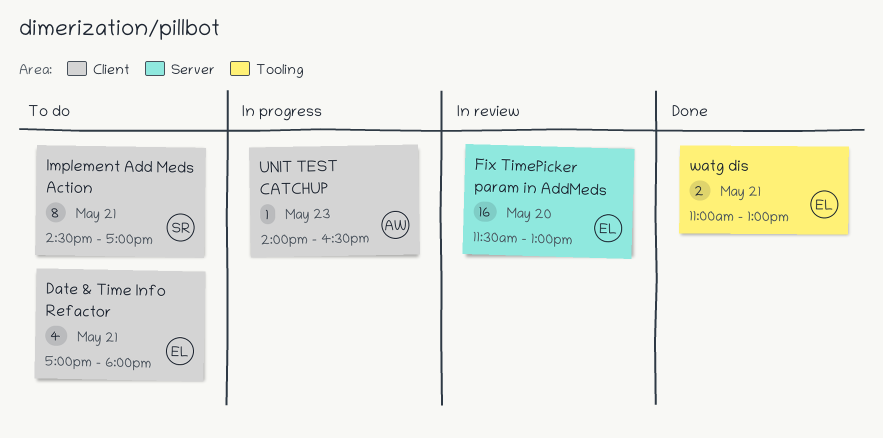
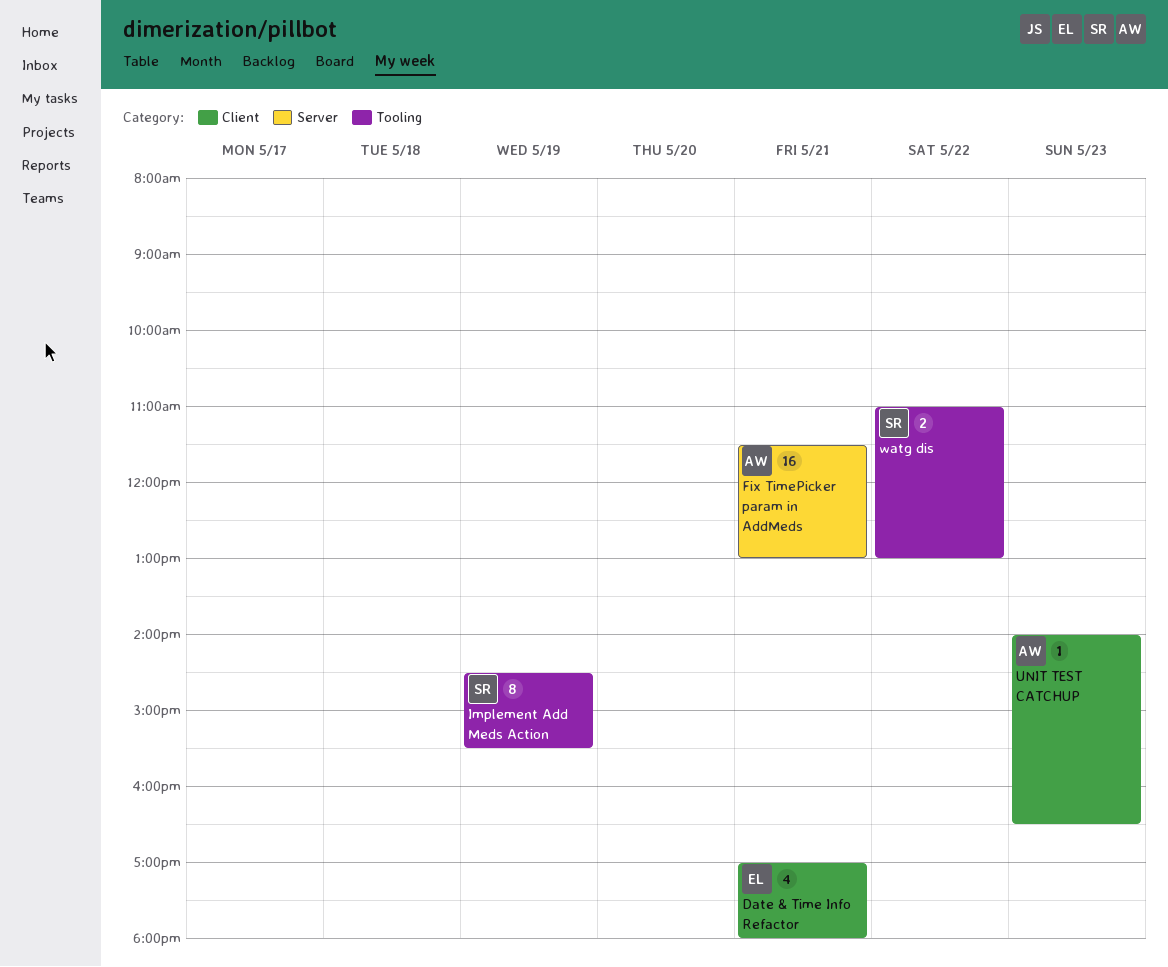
Fix TimePicker param in AddMeds, owner: EL -> AW
Fix TimePicker param in AddMeds, day: May 20 -> May 21
Implement Add Meds Action, label: Client -> Tooling
Implement Add Meds Action, day: May 21 -> May 19
Implement Add Meds Action, ends: 17:00 -> 15:30
watg dis, owner: EL -> SR
watg dis, day: May 21 -> May 22

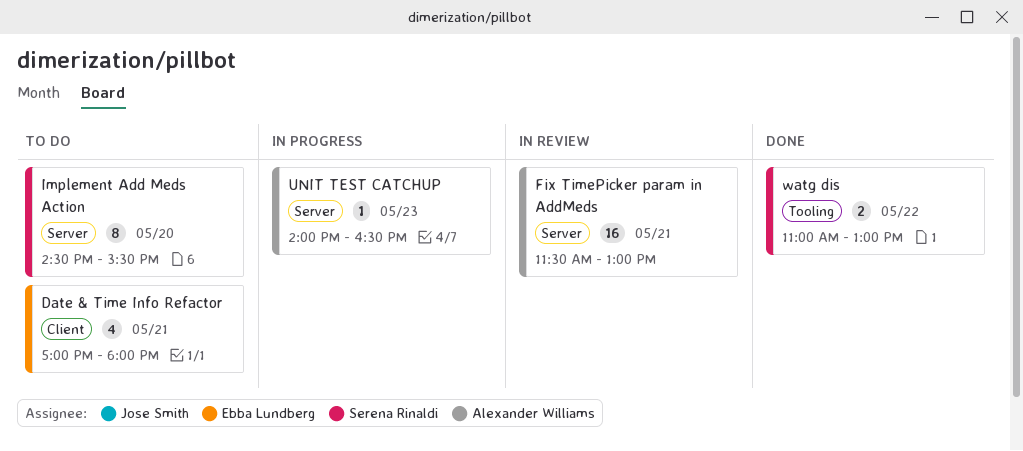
Implement Add Meds Action, label: Tooling -> Server
Implement Add Meds Action, day: May 19 -> May 20
UNIT TEST CATCHUP, label: Client -> Server

